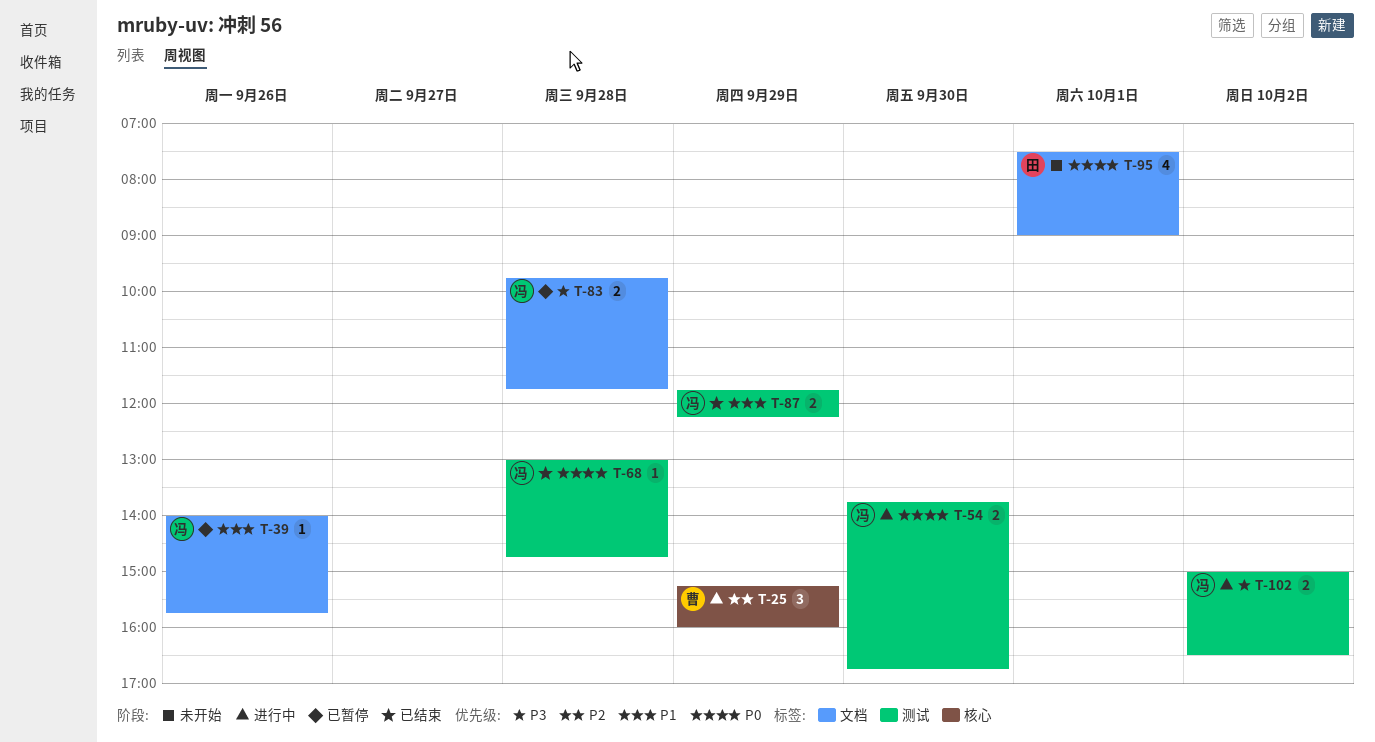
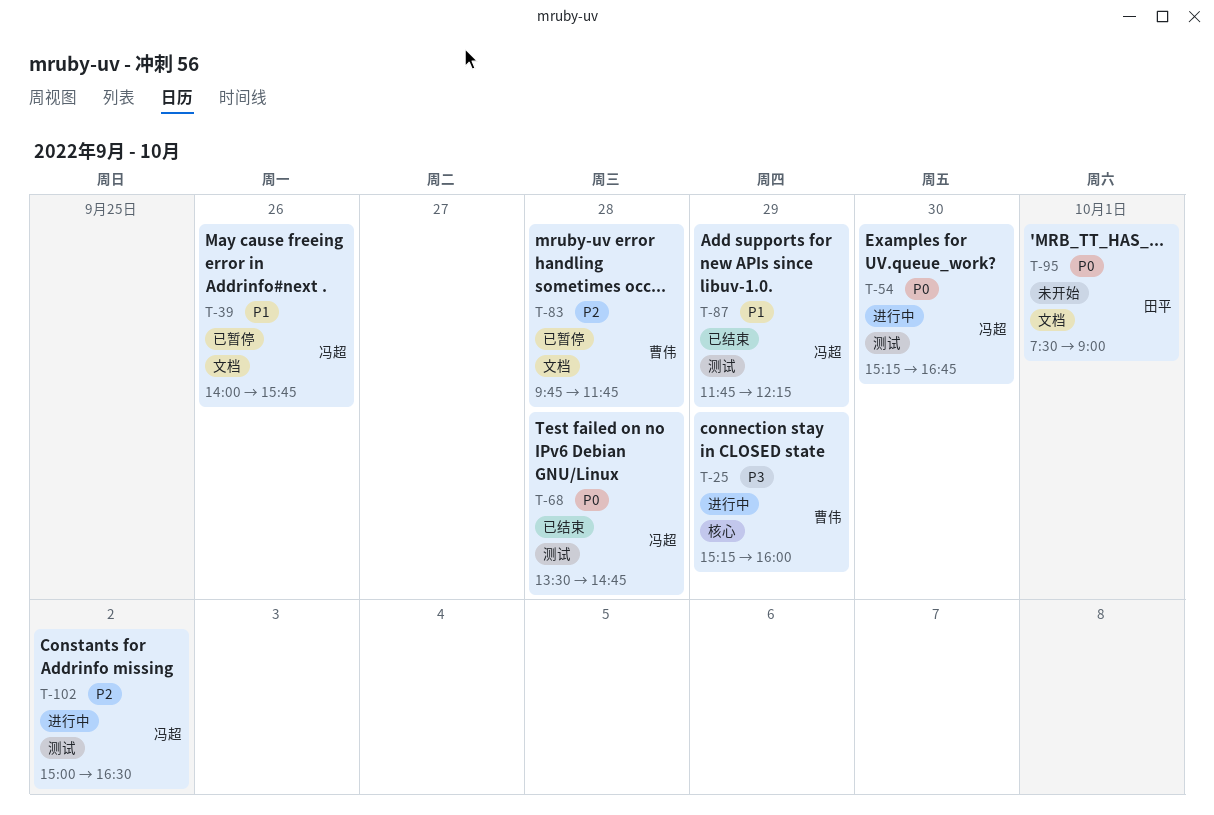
T-25, priority: P2 -> P3
T-54, begins: 13:45 -> 15:15
T-68, begins: 13:00 -> 13:30
T-83, owner: 冯超 -> 曹伟
T-83, priority: P3 -> P2
T-102, priority: P3 -> P2

